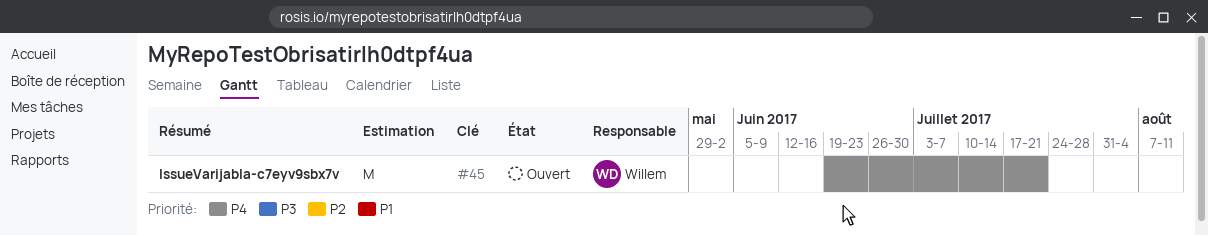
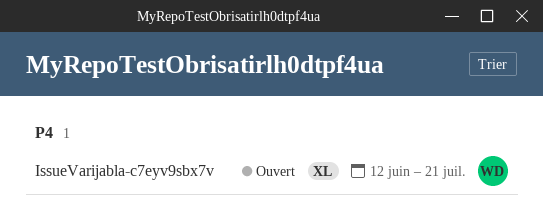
IssueVarijabla-c7eyv9sbx7v, estimate: M -> XL
IssueVarijabla-c7eyv9sbx7v, start: Jun 19 -> Jun 12

